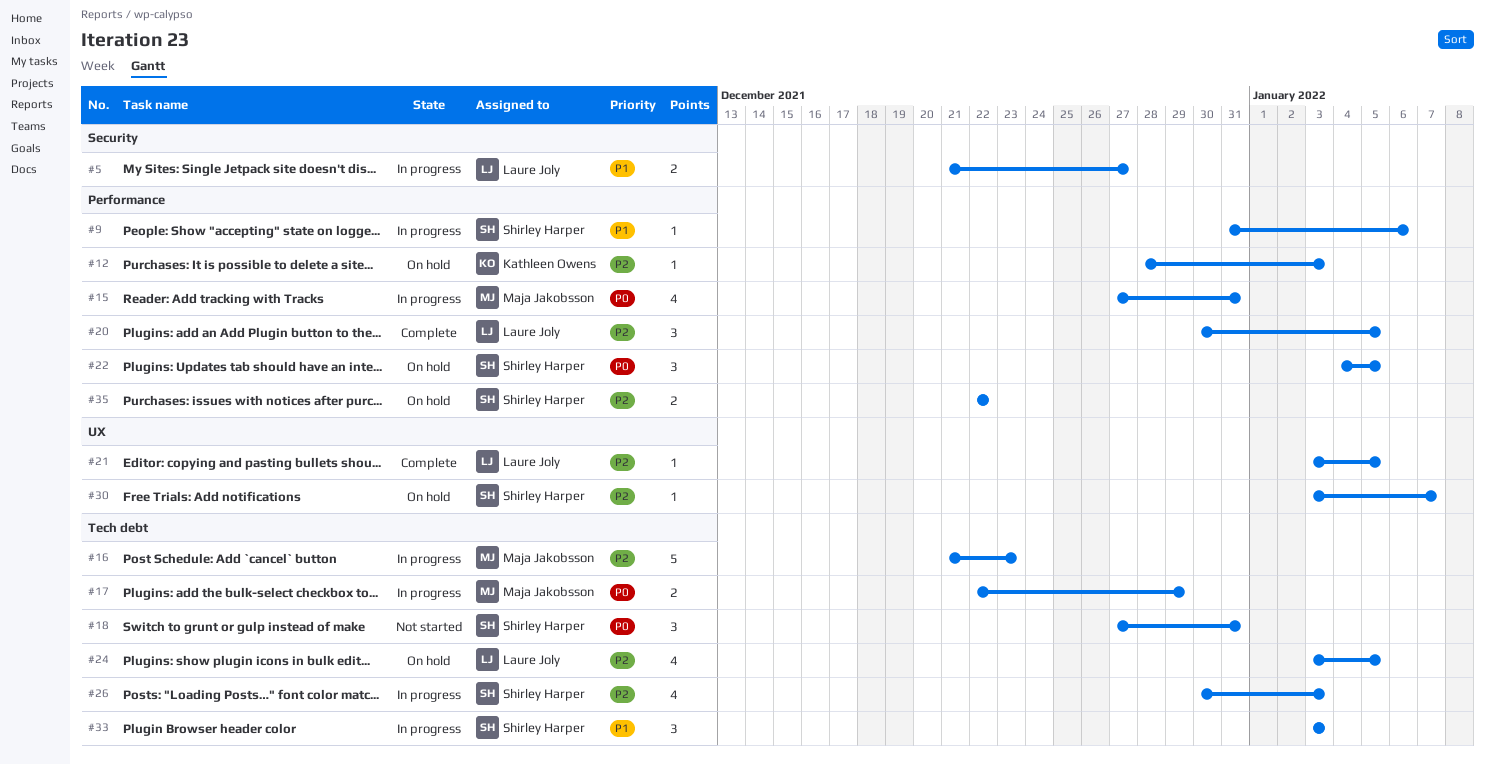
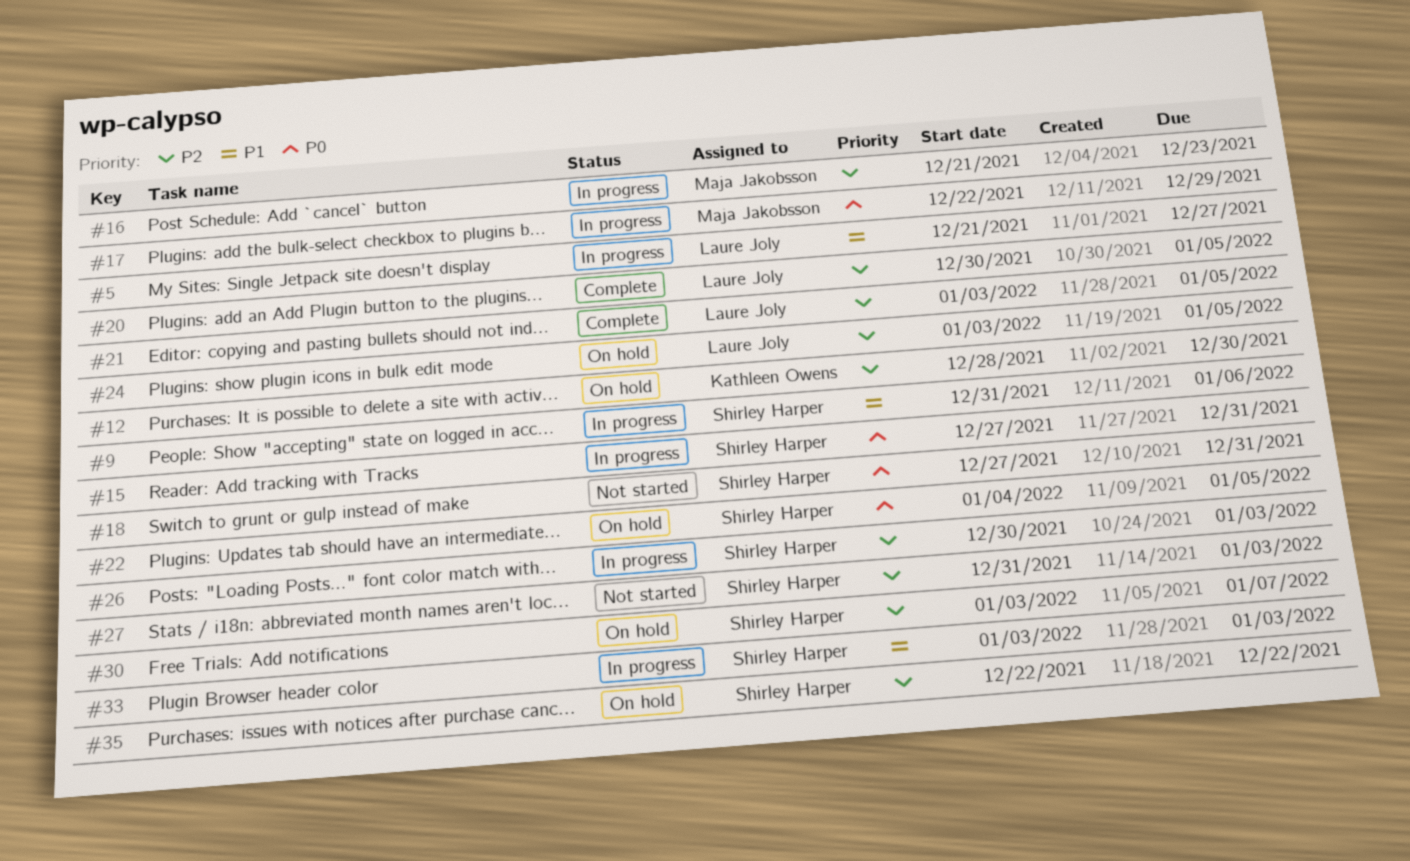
#12, due: Jan 3 -> Dec 30
#15, owner: Maja Jakobsson -> Shirley Harper
#27: none -> present

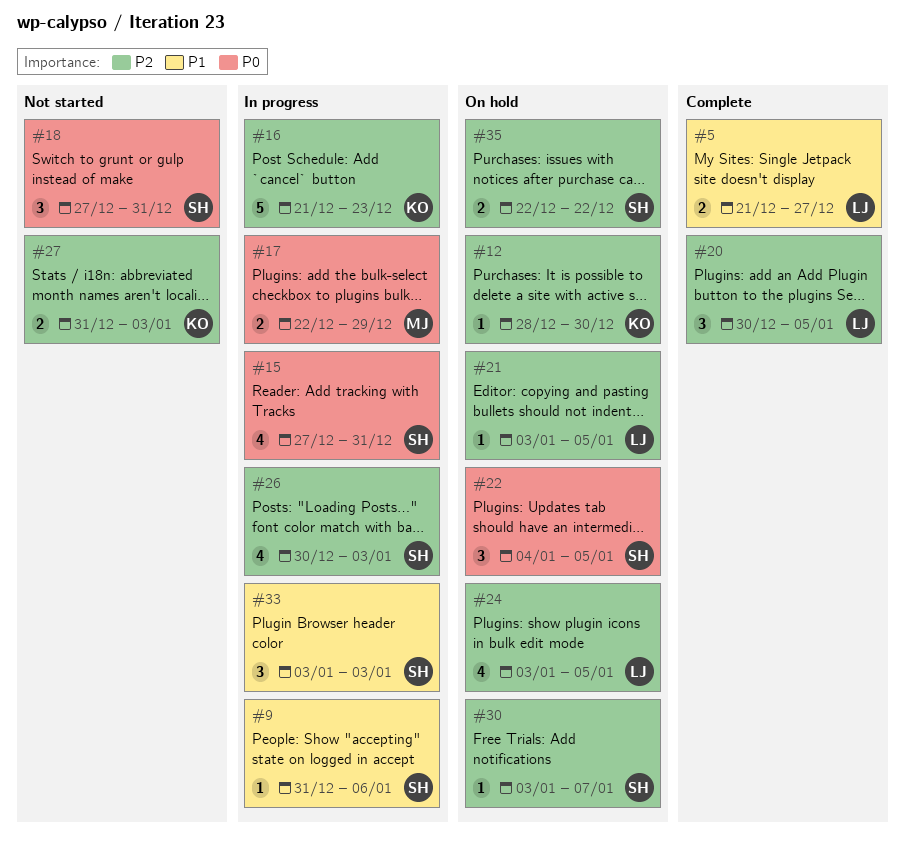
#5, status: In progress -> Complete
#16, owner: Maja Jakobsson -> Kathleen Owens
#21, status: Complete -> On hold
#27, owner: Shirley Harper -> Kathleen Owens

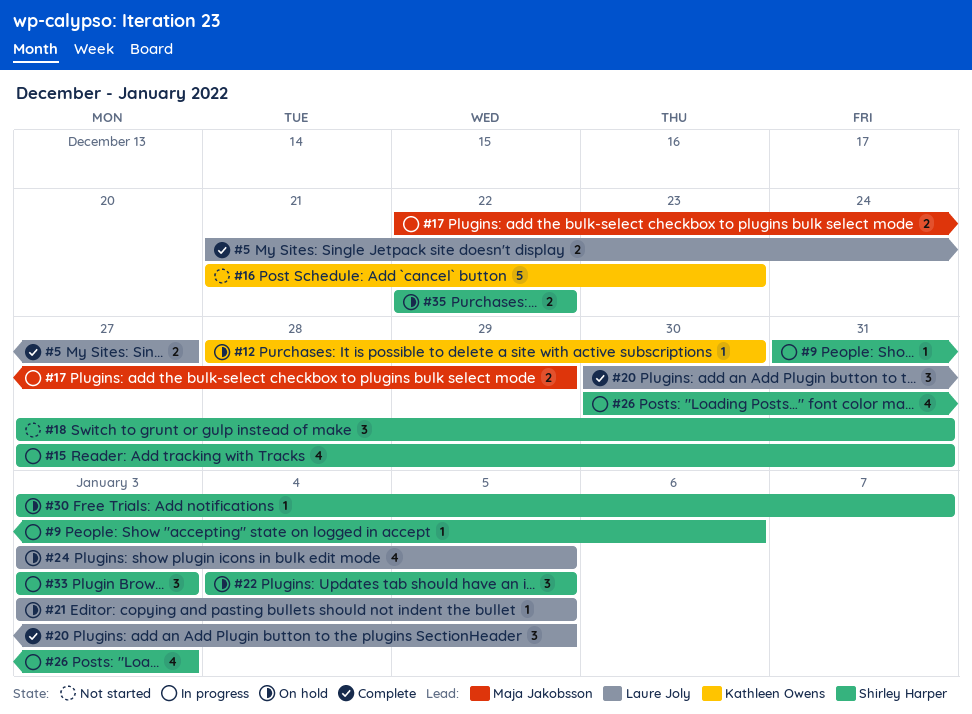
#16, status: In progress -> Not started
#27: present -> none

